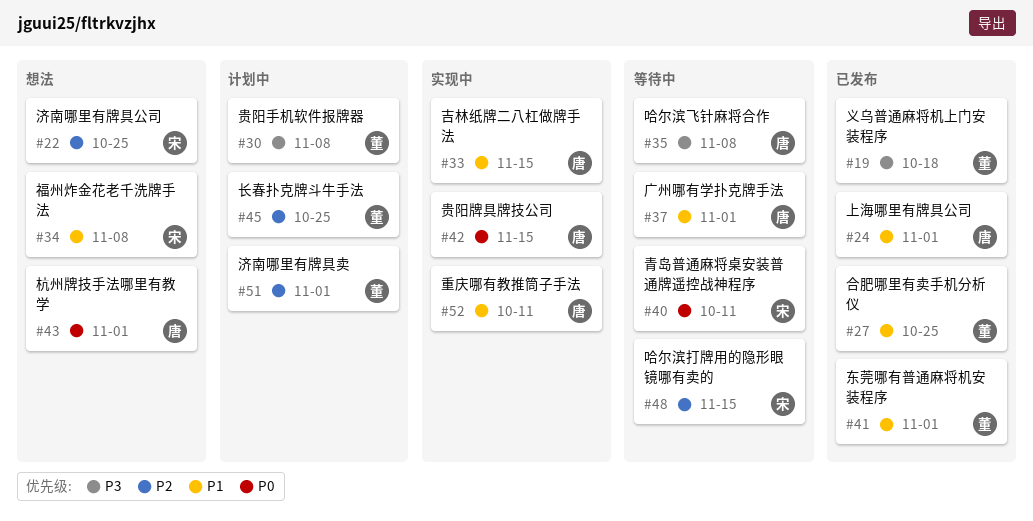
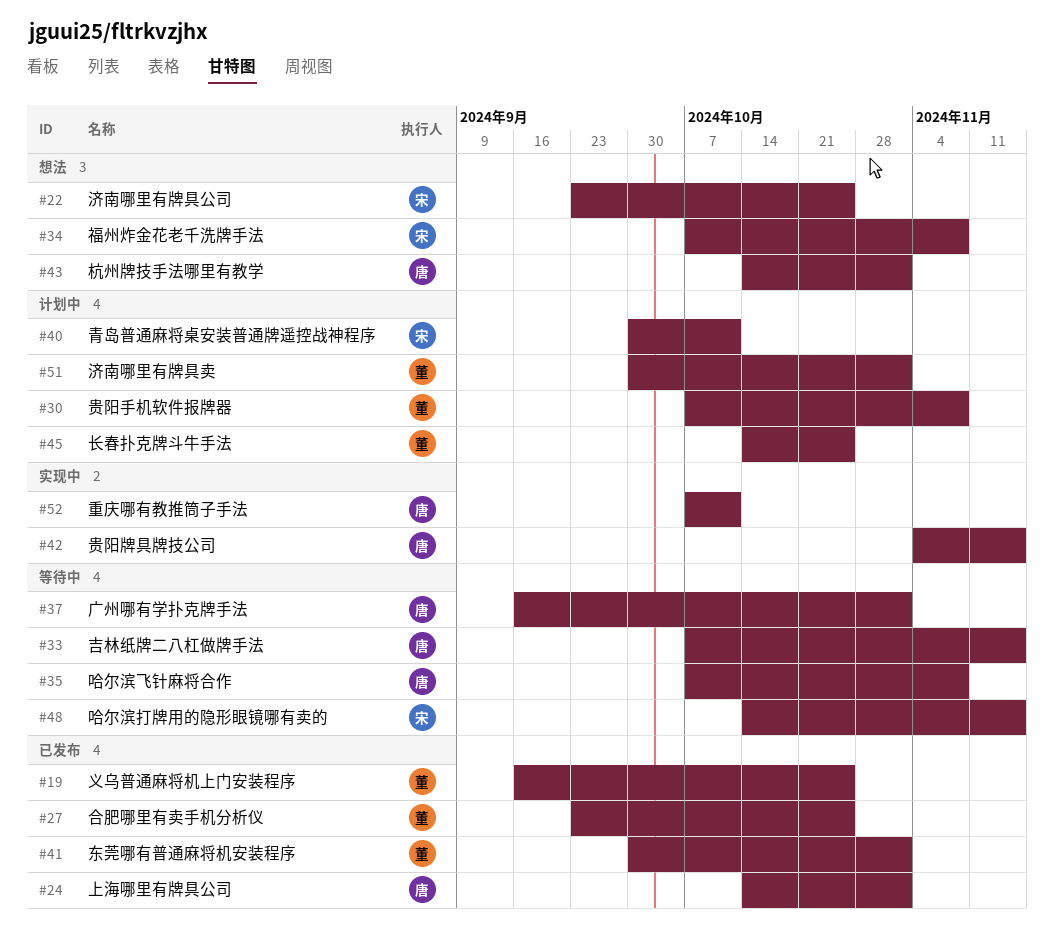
#19, due: Oct 18 -> Oct 25
#33, status: 实现中 -> 等待中
#40, status: 等待中 -> 计划中

